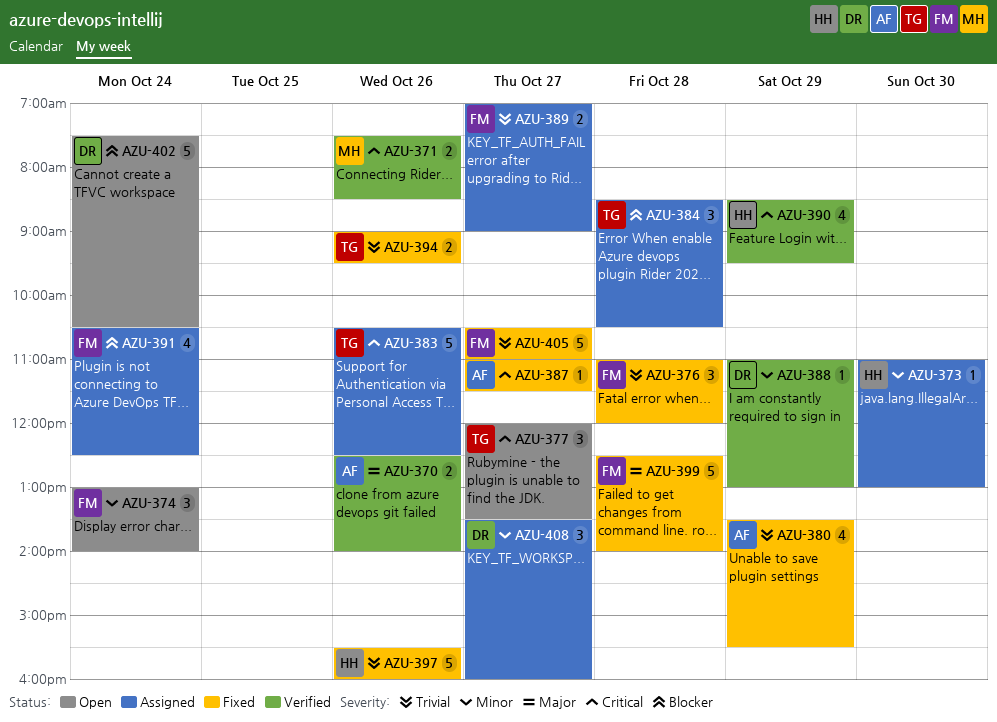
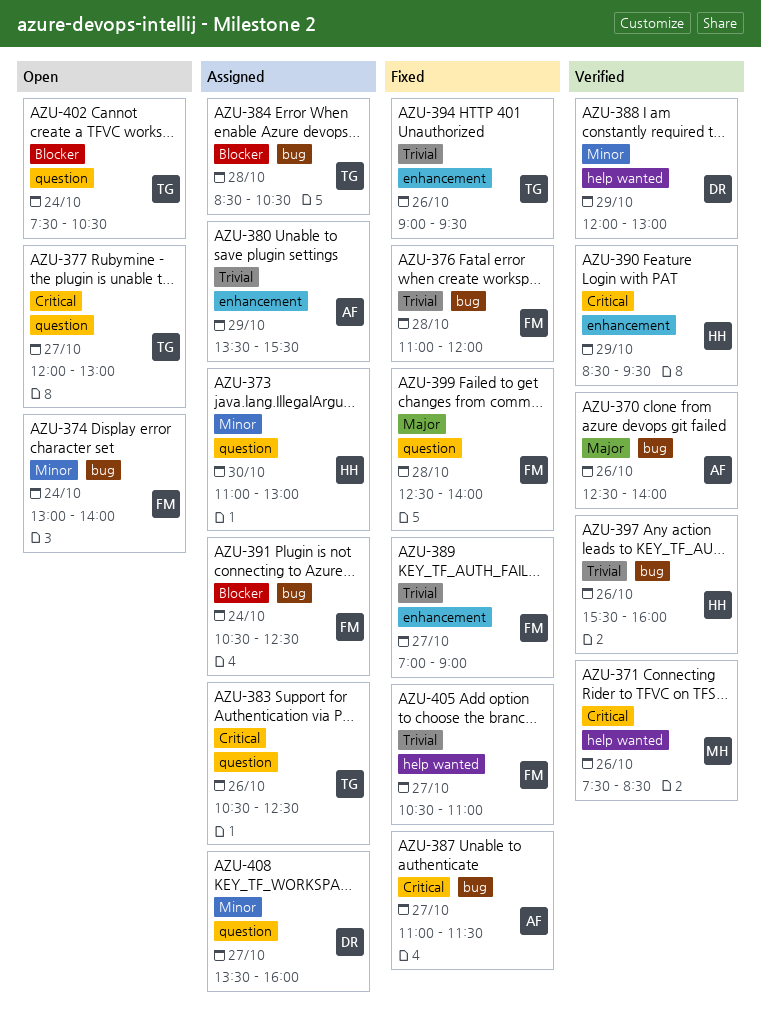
AZU-377, ends: 13:30 -> 13:00
AZU-380, status: Fixed -> Assigned
AZU-388, begins: 11:00 -> 12:00
AZU-389, status: Assigned -> Fixed
AZU-397, status: Fixed -> Verified
AZU-402, owner: DR -> TG

